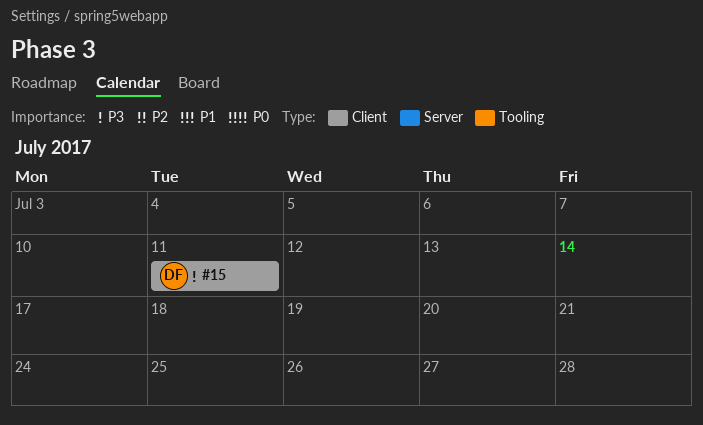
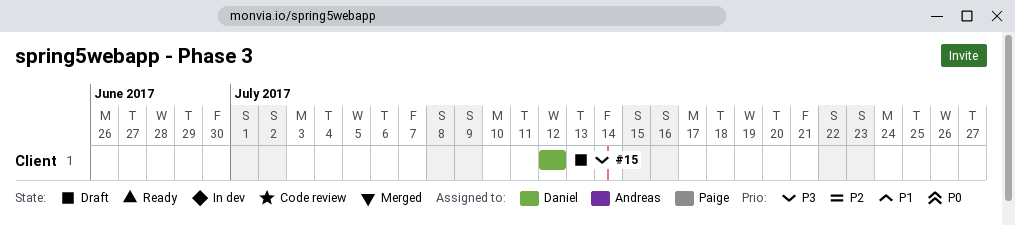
#15, start: Jul 11 -> Jul 12
#15, due: Jul 11 -> Jul 12

